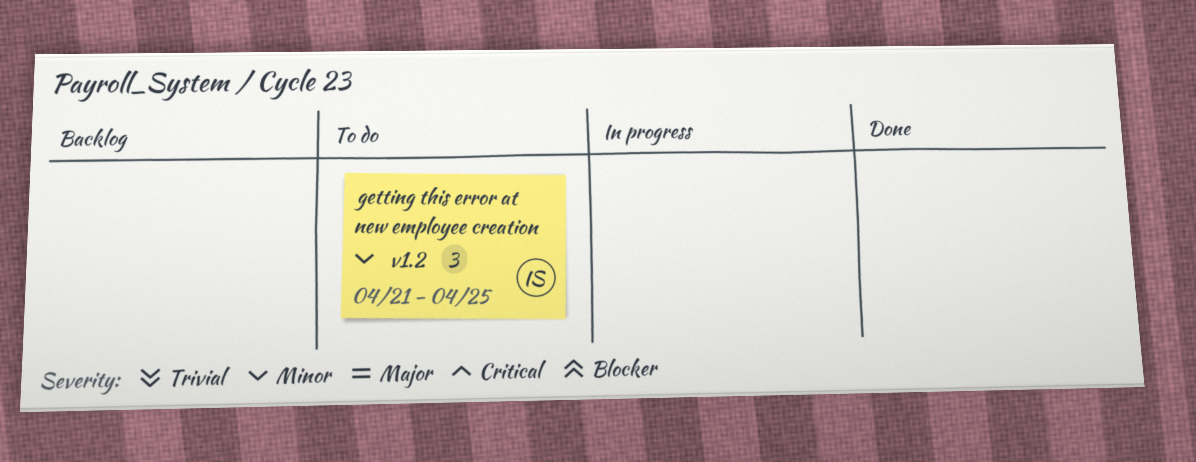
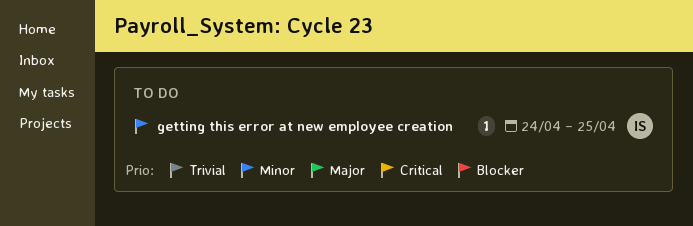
getting this error at new employee creation, estimate: 3 -> 1
getting this error at new employee creation, start: Apr 21 -> Apr 24

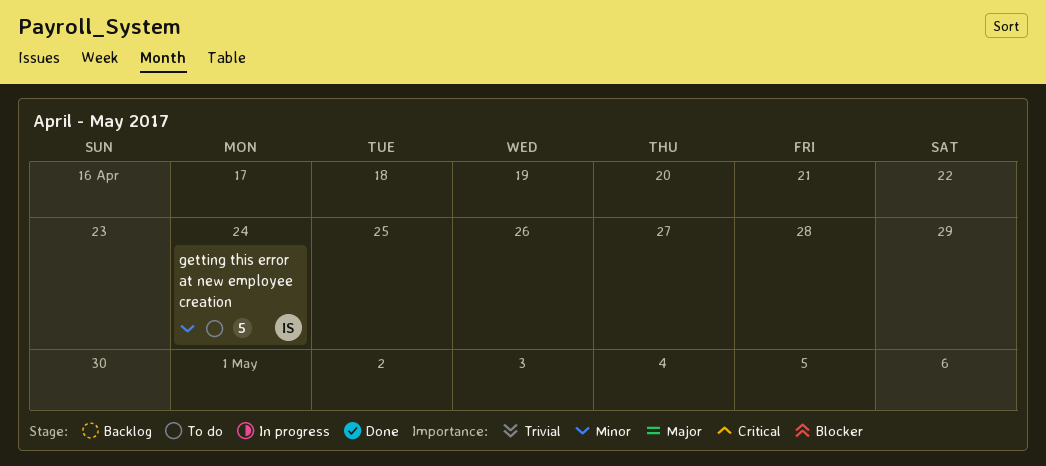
getting this error at new employee creation, estimate: 1 -> 5
getting this error at new employee creation, due: Apr 25 -> Apr 24

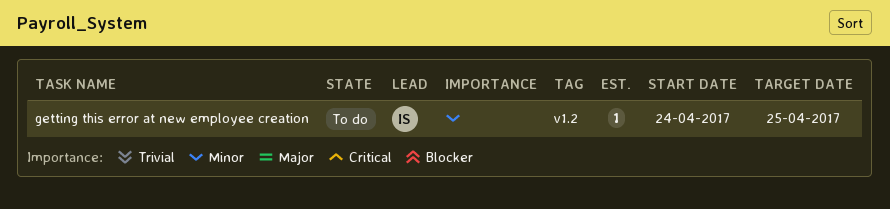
getting this error at new employee creation, estimate: 5 -> 1
getting this error at new employee creation, due: Apr 24 -> Apr 25

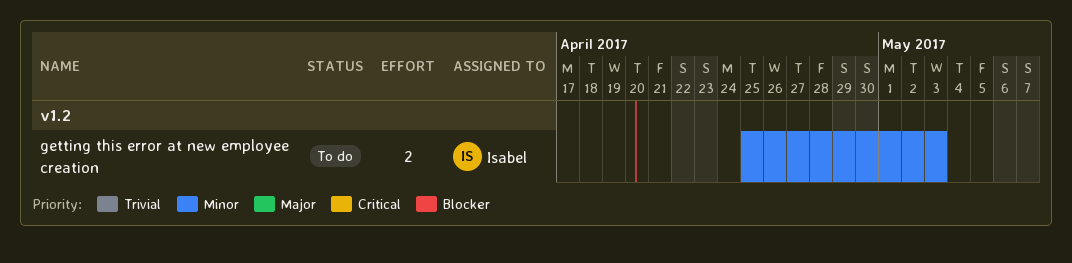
getting this error at new employee creation, estimate: 1 -> 2
getting this error at new employee creation, start: Apr 24 -> Apr 25
getting this error at new employee creation, due: Apr 25 -> May 3

